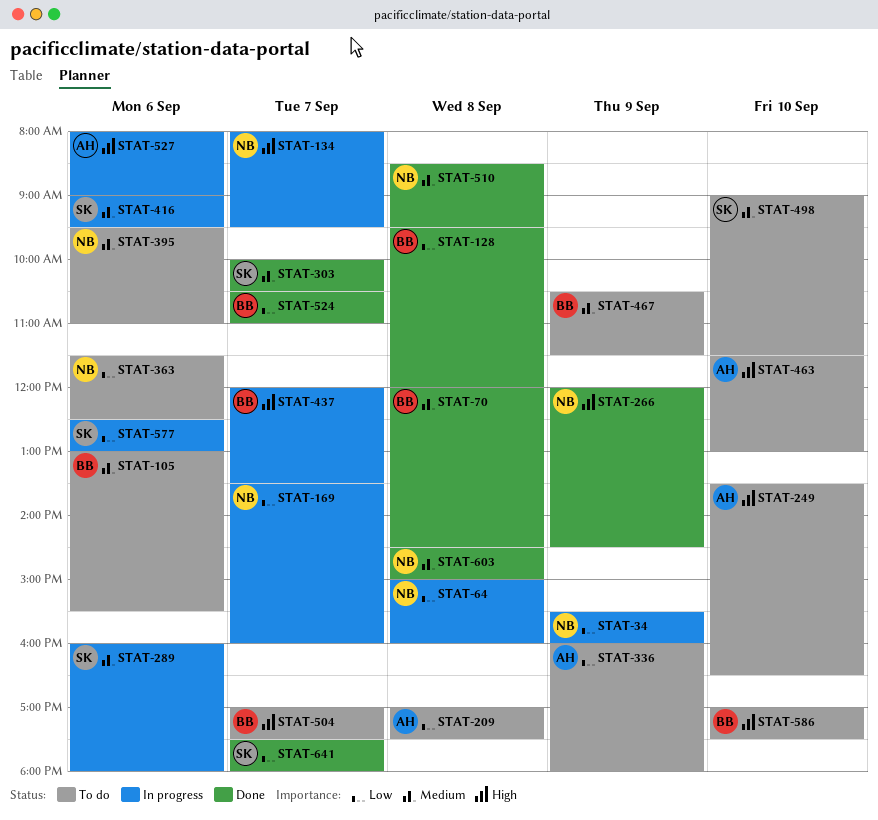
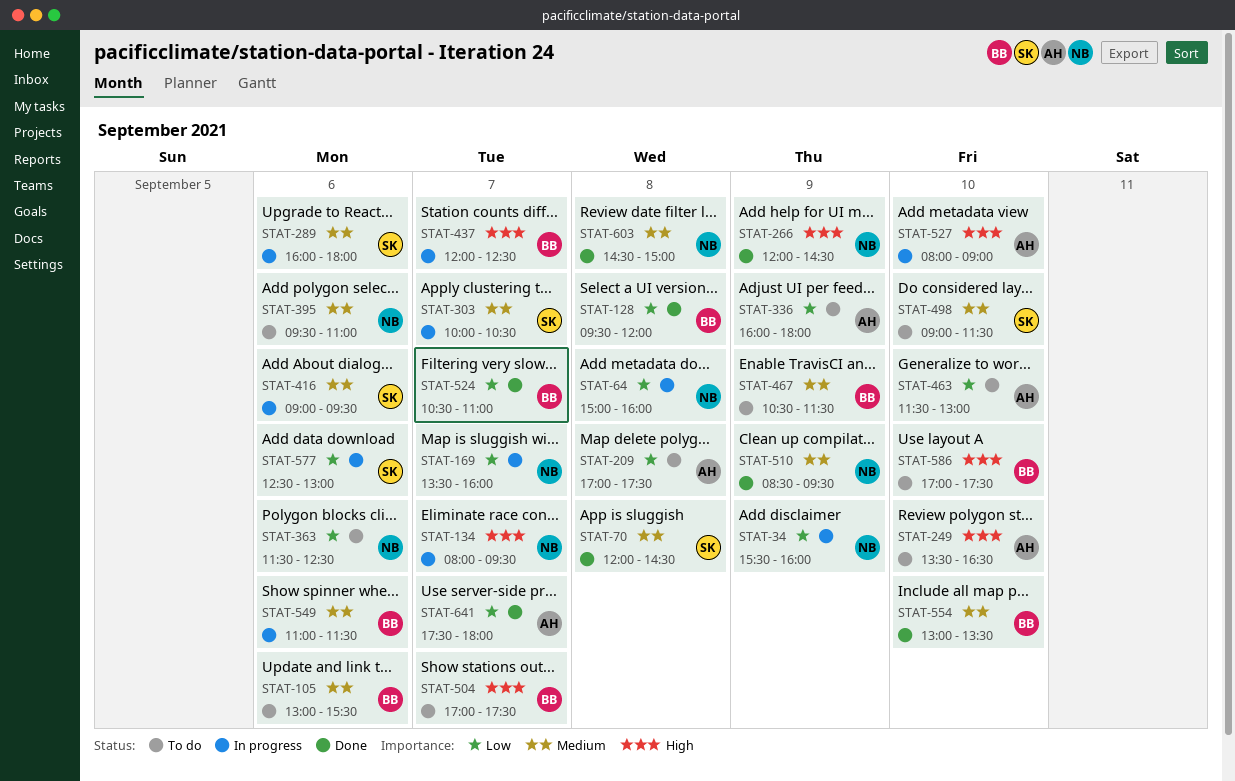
STAT-70, owner: BB -> SK
STAT-303, status: Done -> In progress
STAT-437, ends: 13:30 -> 12:30
STAT-463, priority: High -> Low
STAT-510, day: Sep 8 -> Sep 9
STAT-527, day: Sep 6 -> Sep 10
STAT-549: none -> present
STAT-554: none -> present
STAT-641, owner: SK -> AH

